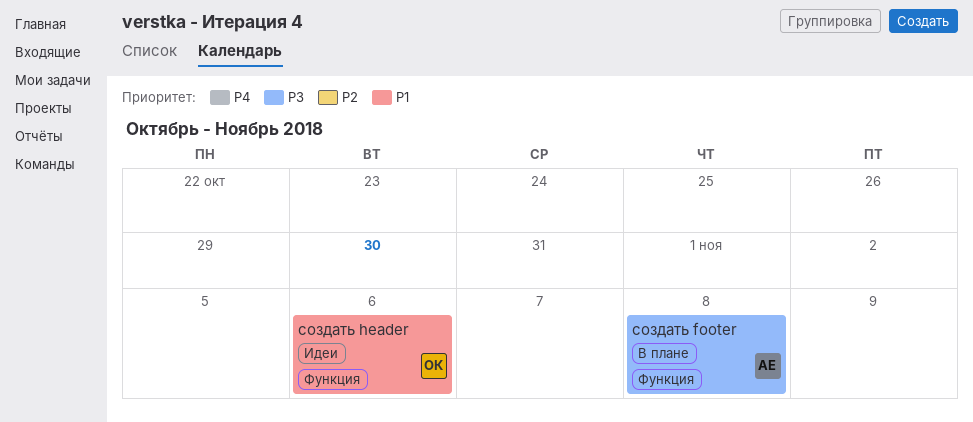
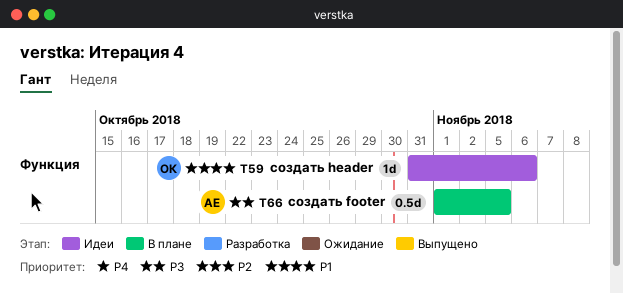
создать footer, due: Nov 8 -> Nov 5

